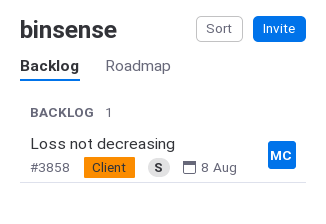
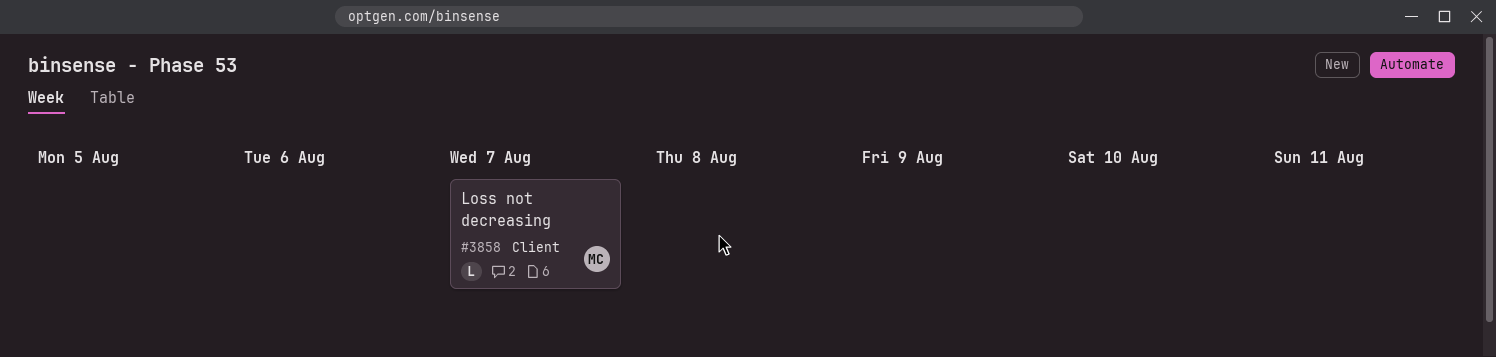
#3858, estimate: S -> L
#3858, due: Aug 8 -> Aug 7

